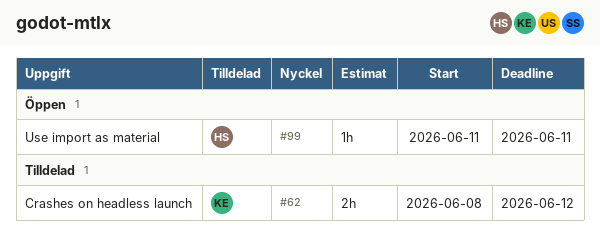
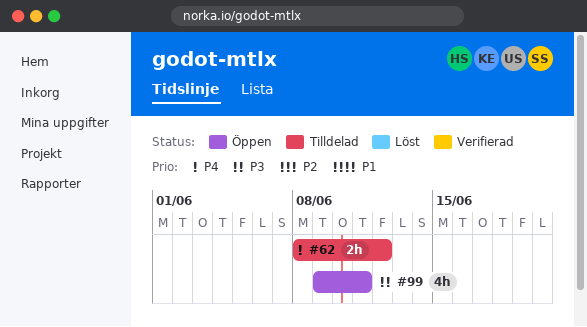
#99, estimate: 1h -> 4h
#99, start: Jun 11 -> Jun 9

